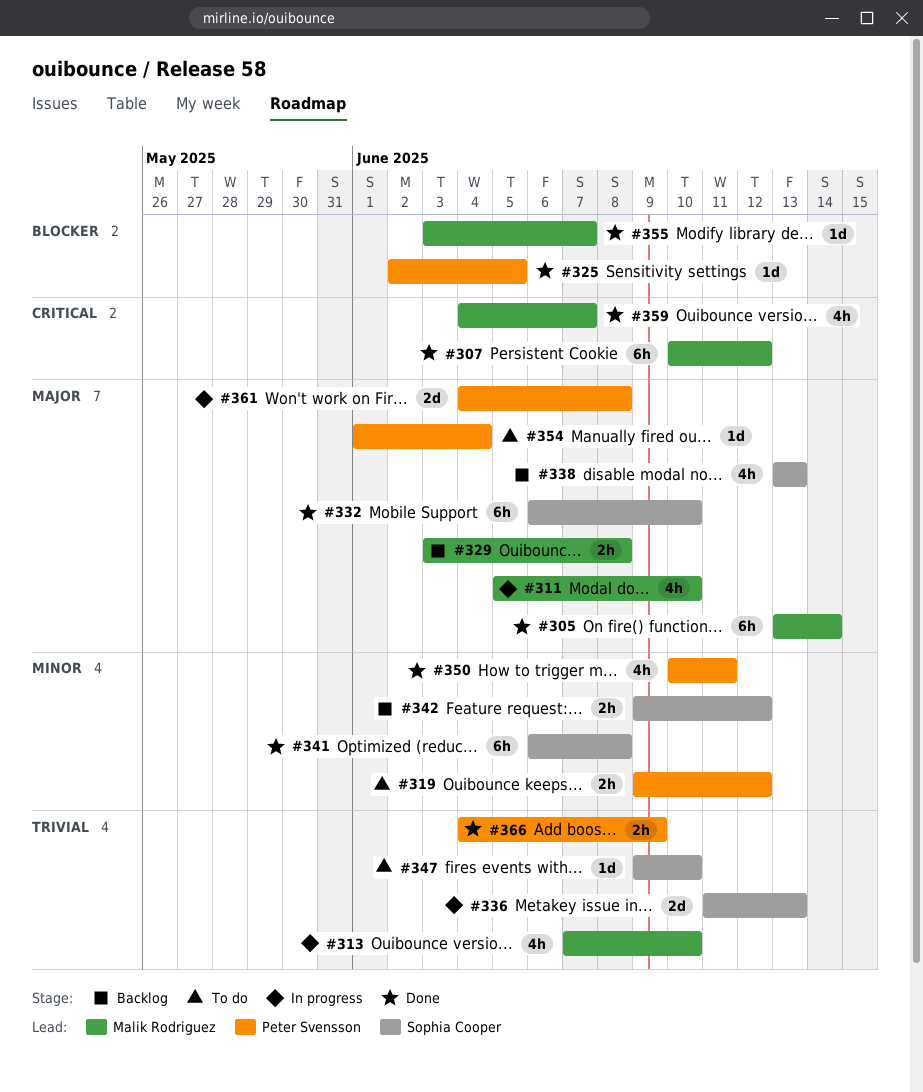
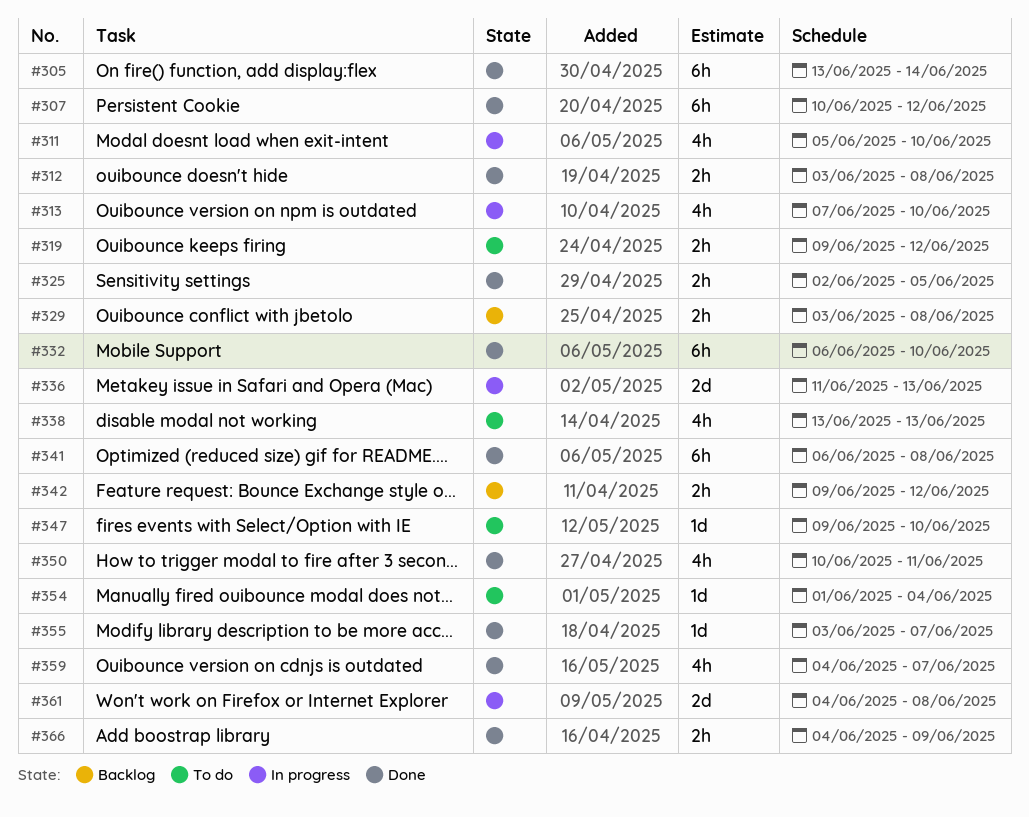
#312: none -> present
#325, estimate: 1d -> 2h
#338, status: Backlog -> To do

